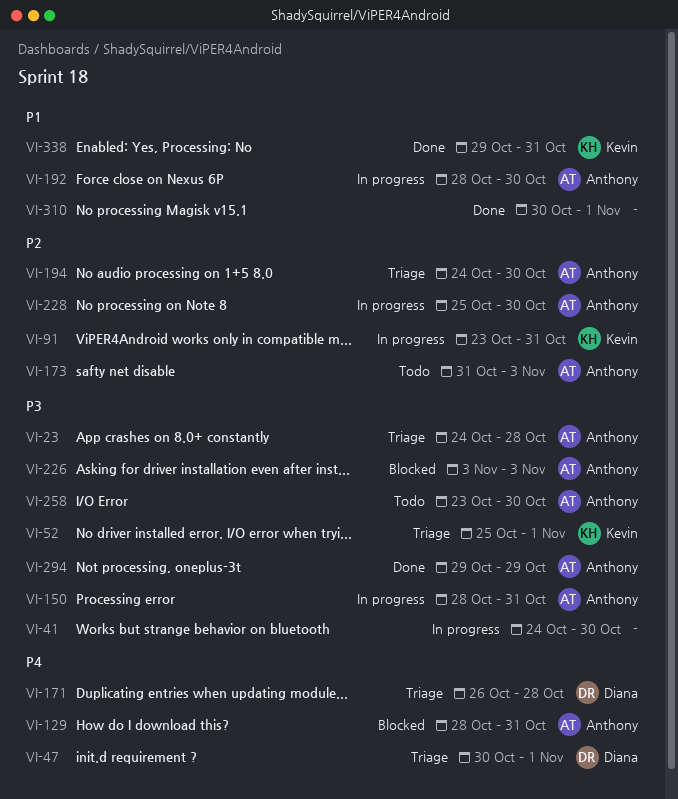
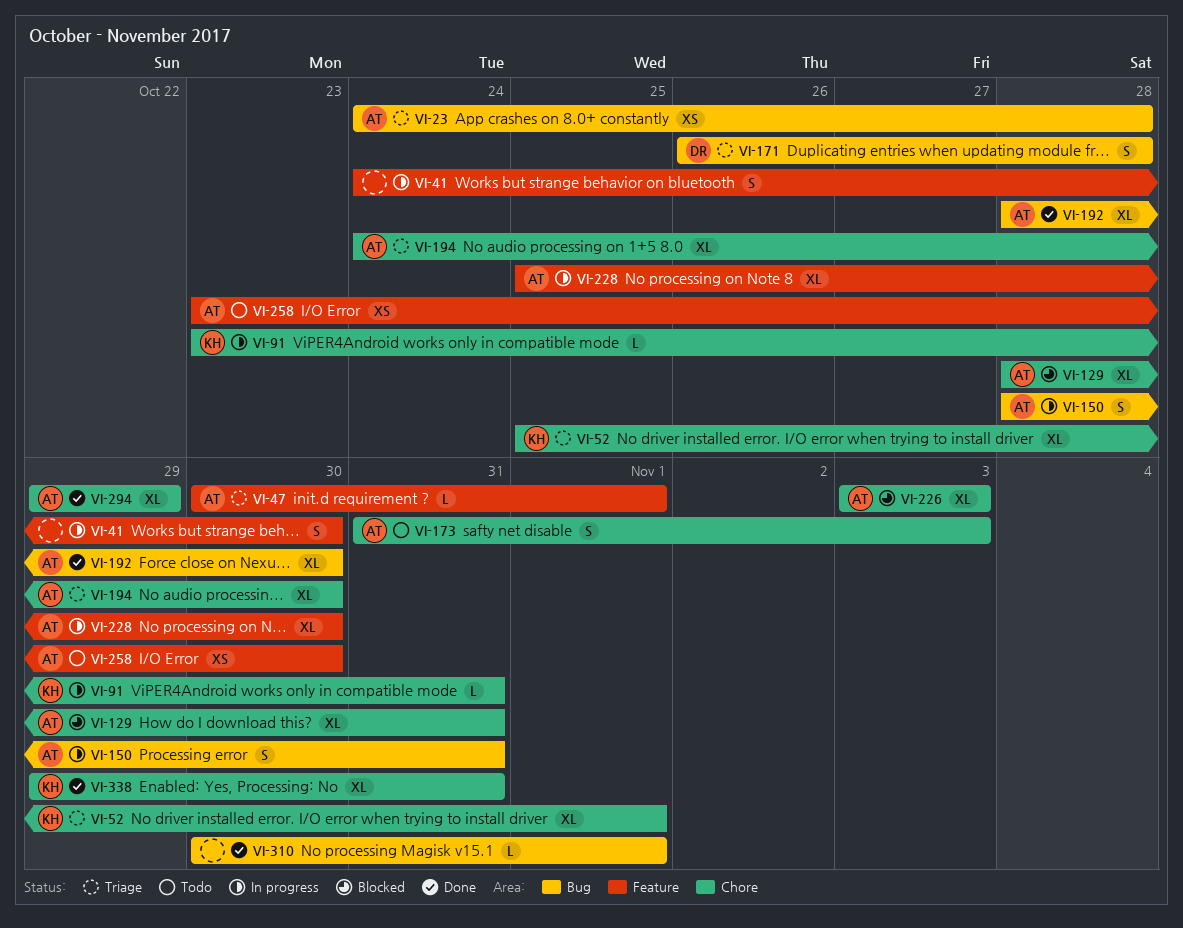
VI-47, owner: Diana -> Anthony
VI-192, status: In progress -> Done

